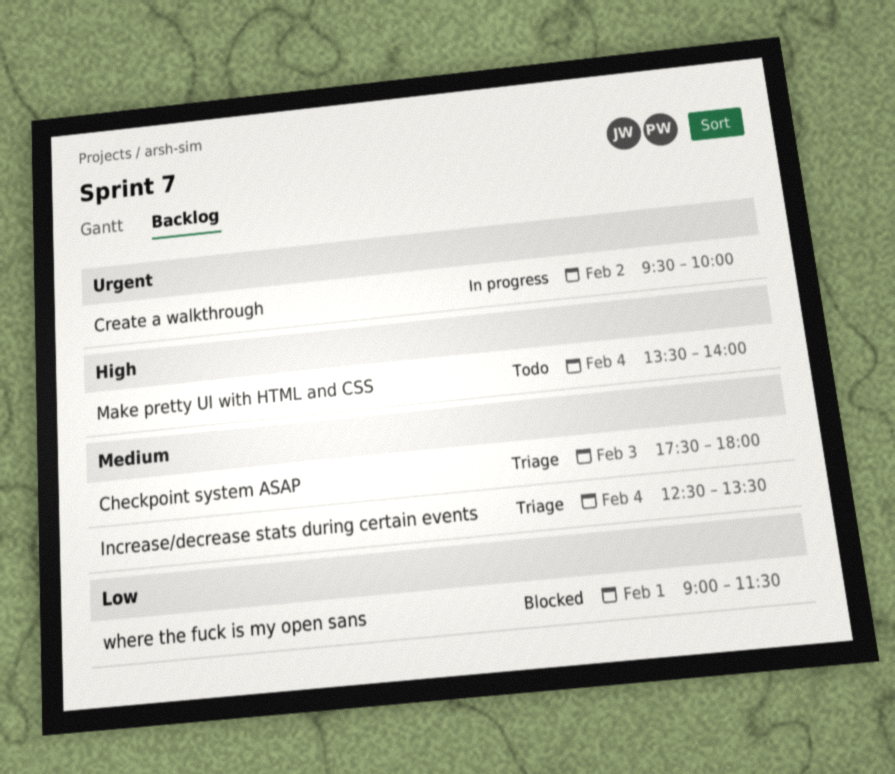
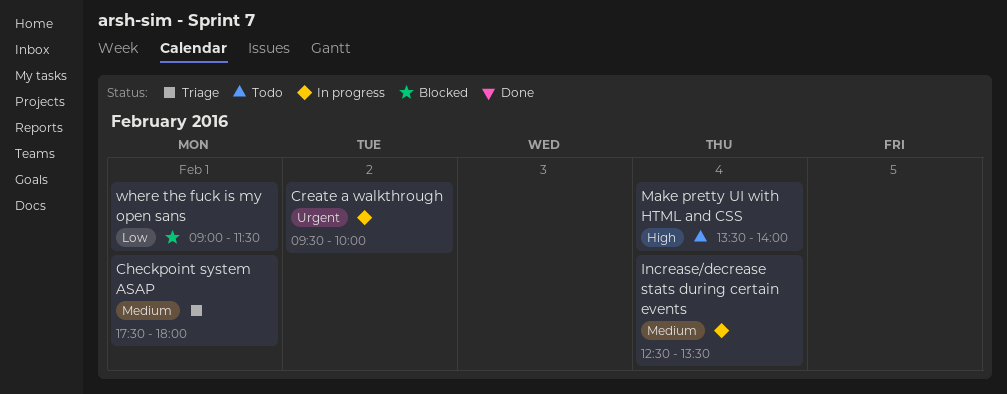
Checkpoint system ASAP, day: Feb 3 -> Feb 1
Increase/decrease stats during certain events, status: Triage -> In progress

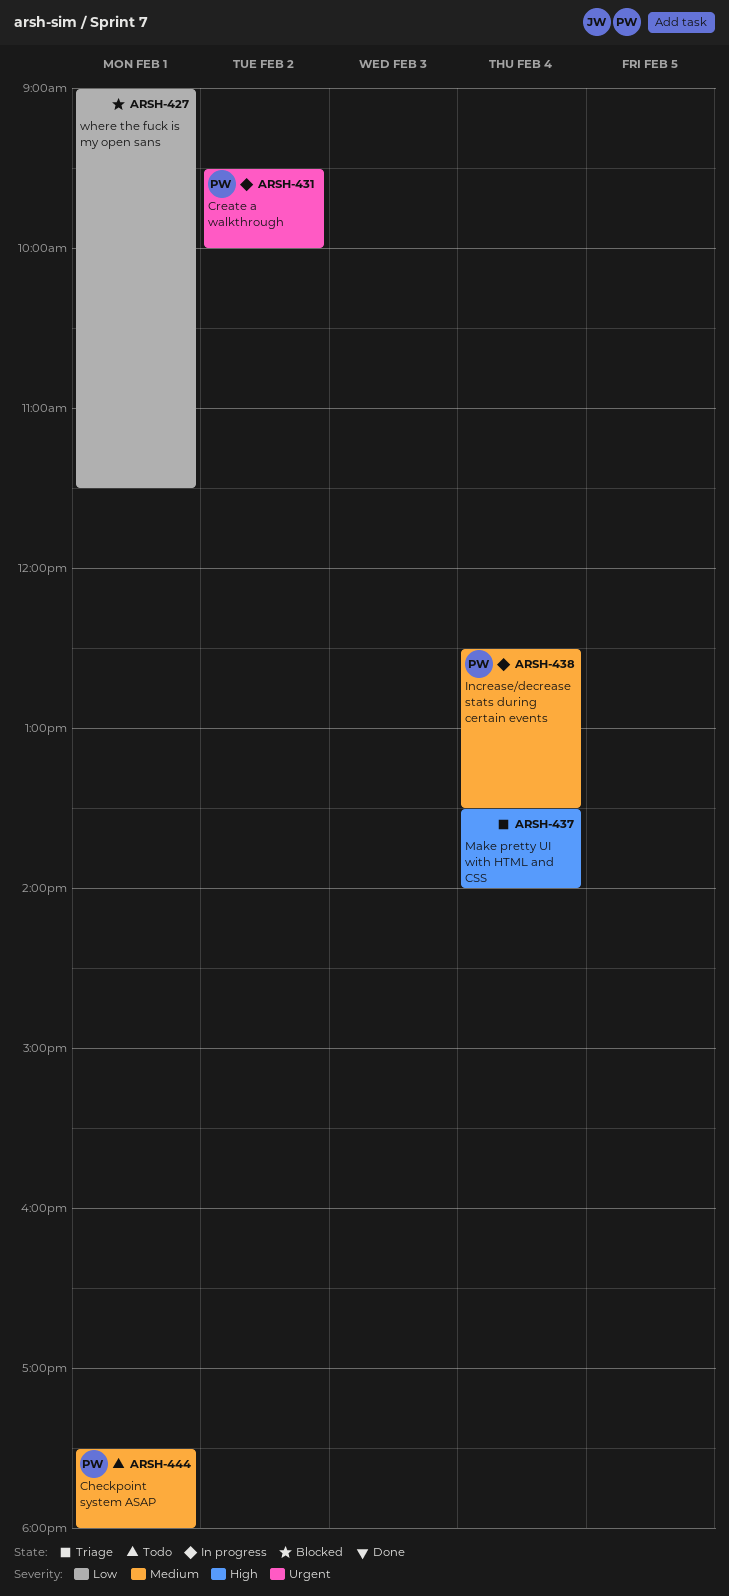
Checkpoint system ASAP, status: Triage -> Todo
Make pretty UI with HTML and CSS, status: Todo -> Triage

